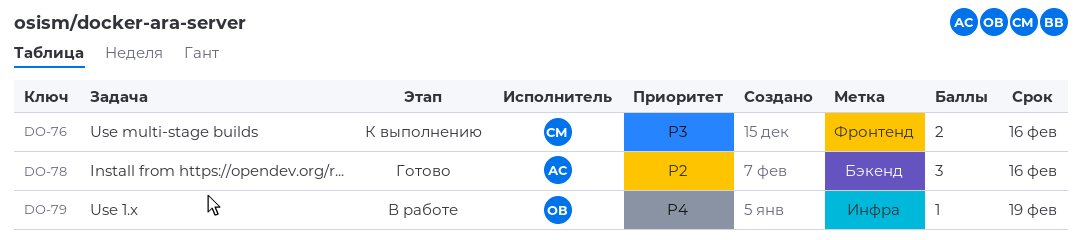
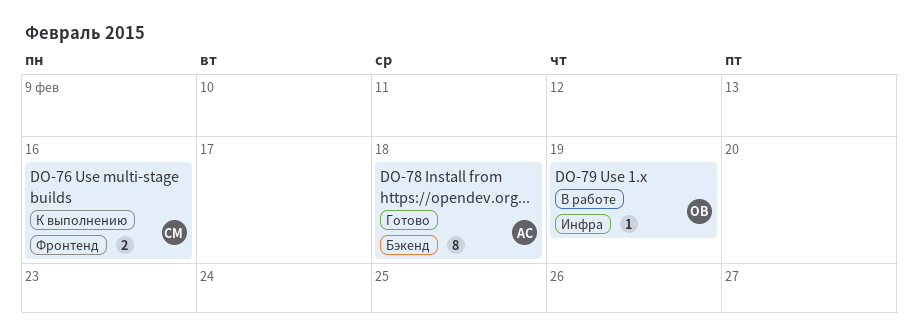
DO-78, estimate: 3 -> 8
DO-78, due: Feb 16 -> Feb 18

